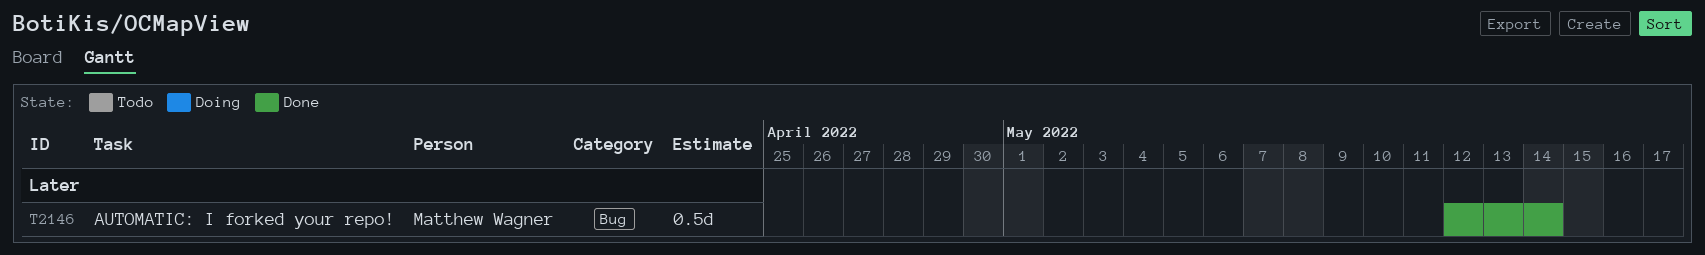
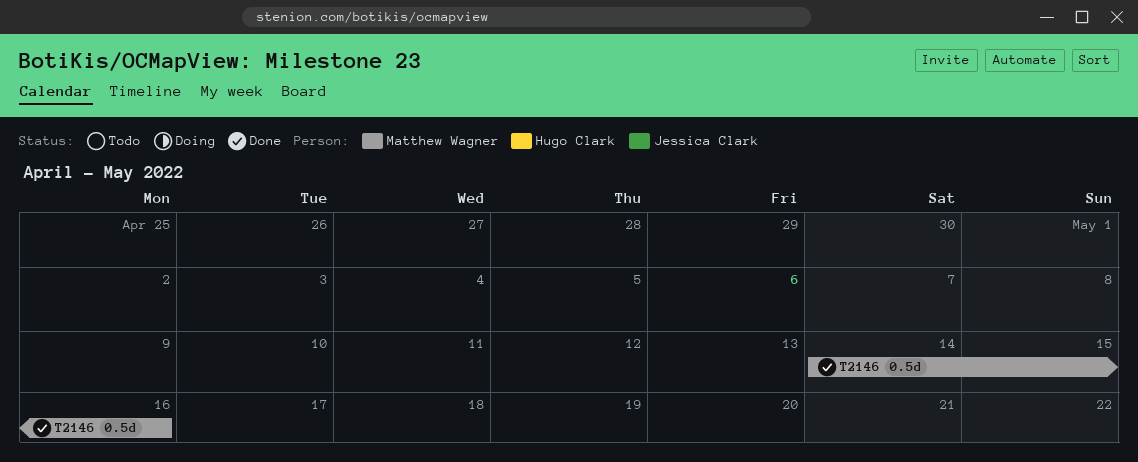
T2146, start: May 12 -> May 14
T2146, due: May 14 -> May 16

